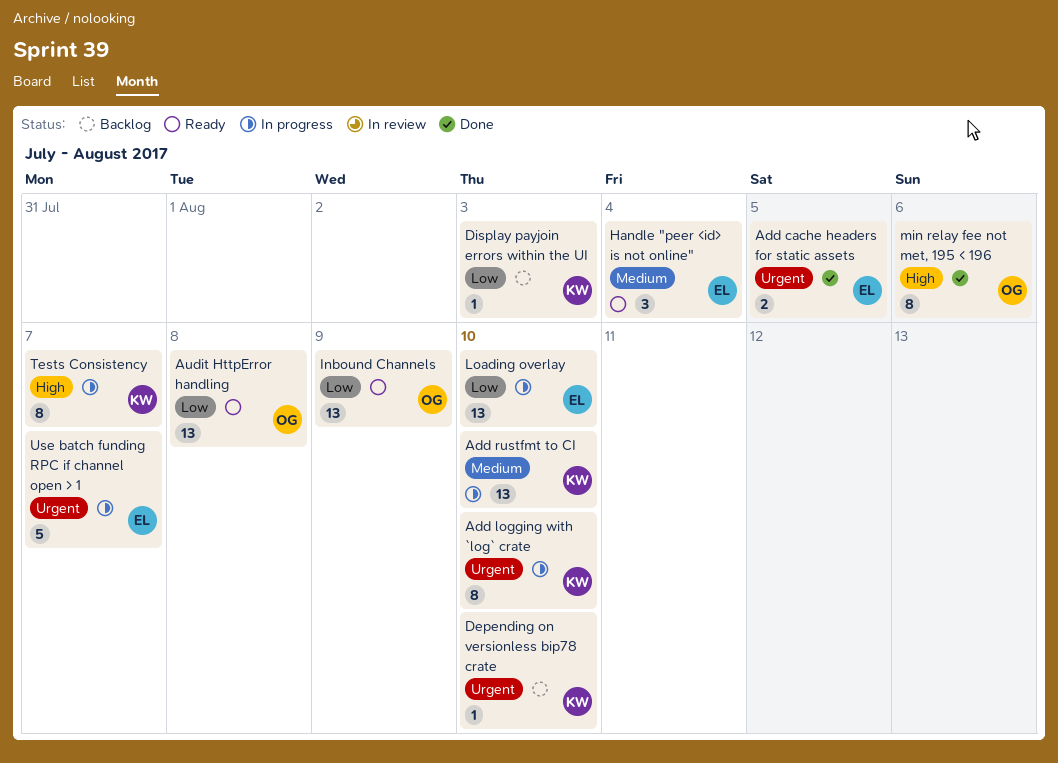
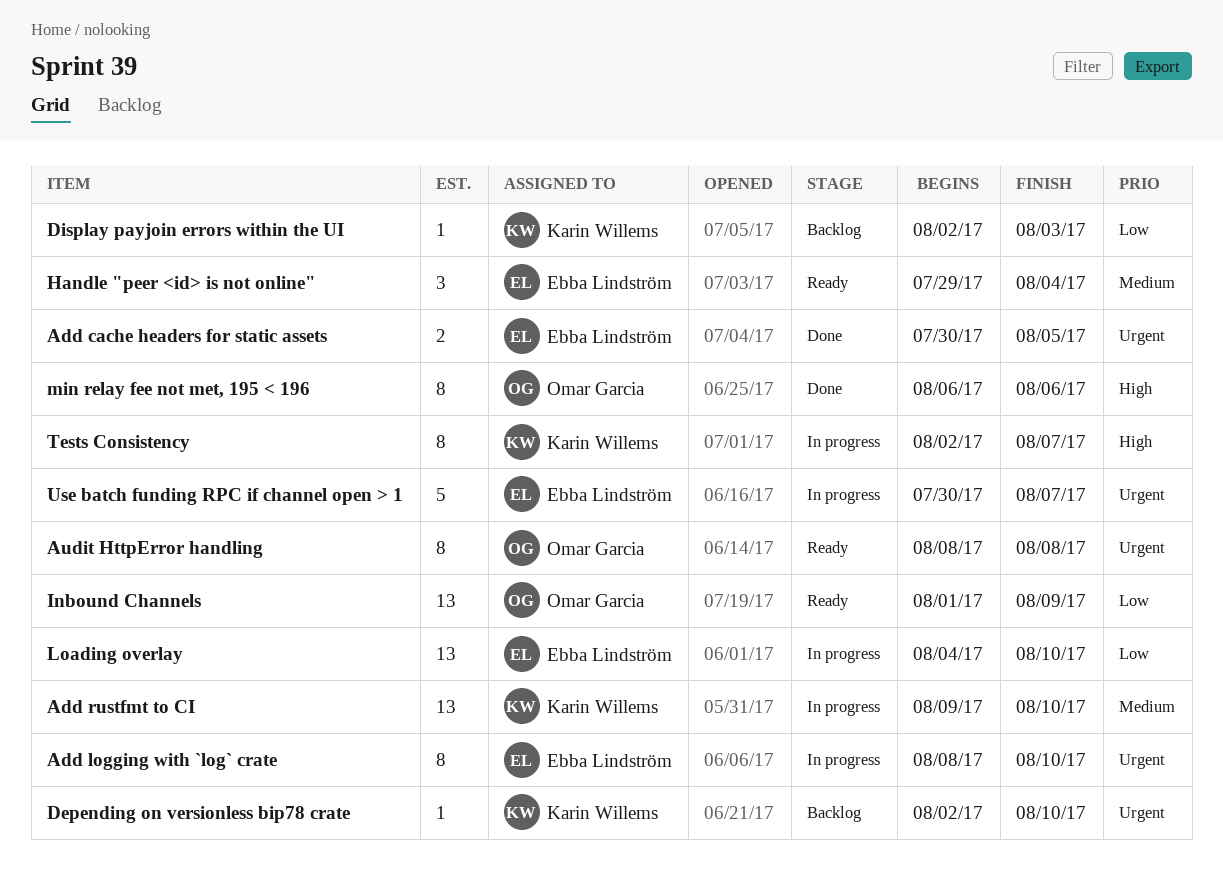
Add logging with `log` crate, owner: Karin Willems -> Ebba Lindström
Audit HttpError handling, priority: Low -> Urgent
Audit HttpError handling, estimate: 13 -> 8

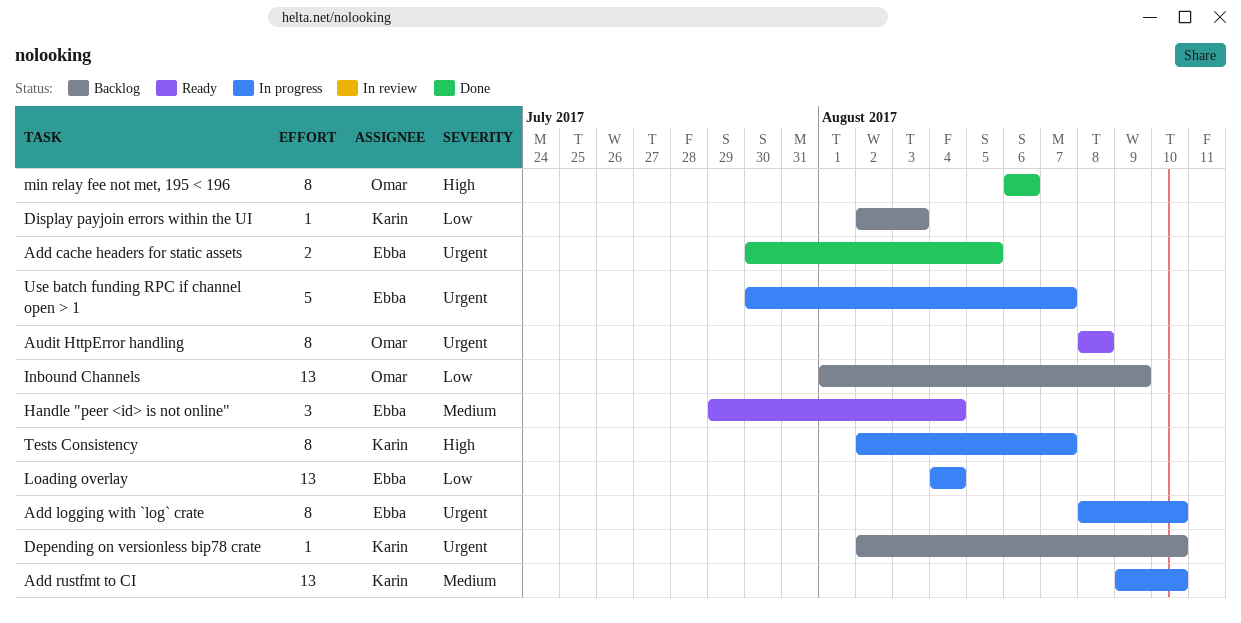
Inbound Channels, status: Ready -> Backlog
Loading overlay, due: Aug 10 -> Aug 4

